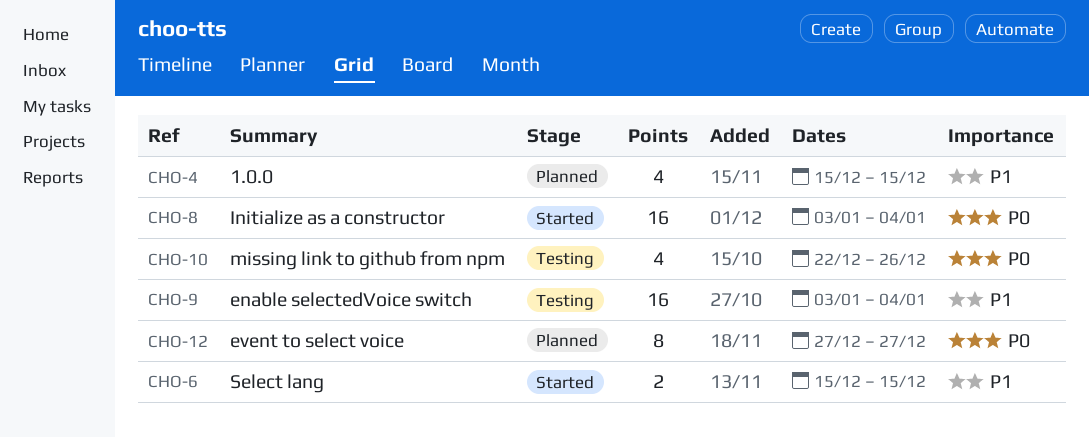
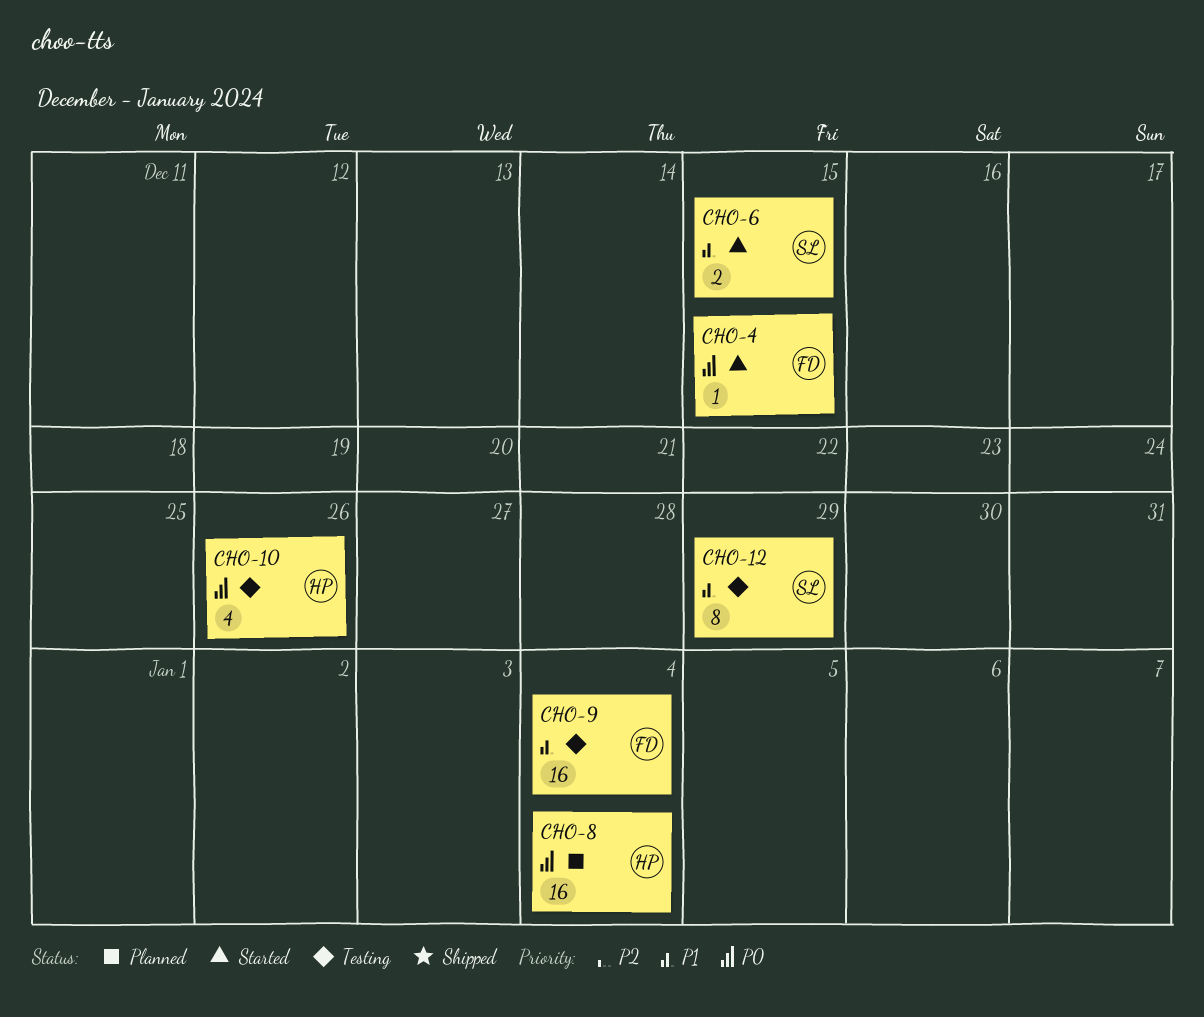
CHO-4, status: Planned -> Started
CHO-4, priority: P1 -> P0
CHO-4, estimate: 4 -> 1
CHO-8, status: Started -> Planned
CHO-12, status: Planned -> Testing
CHO-12, priority: P0 -> P1
CHO-12, due: Dec 27 -> Dec 29

